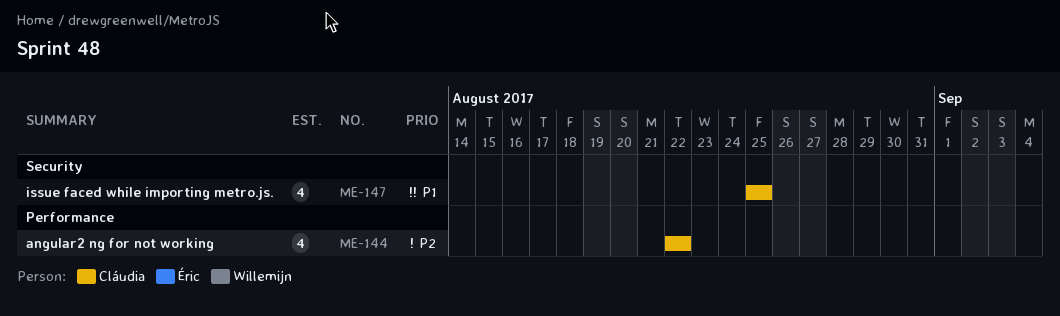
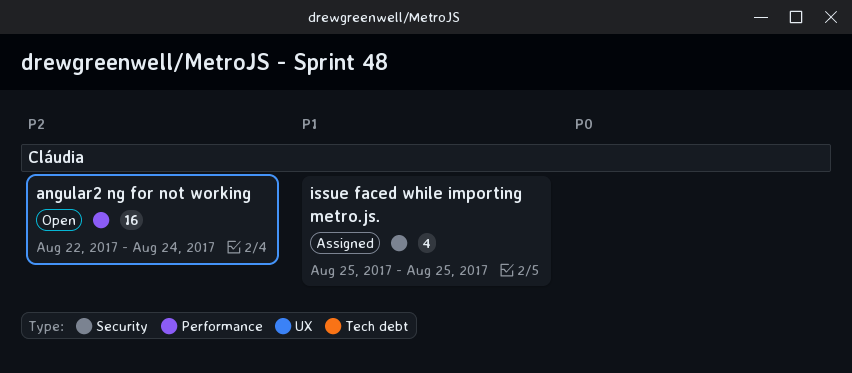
angular2 ng for not working, estimate: 4 -> 16
angular2 ng for not working, due: Aug 22 -> Aug 24

